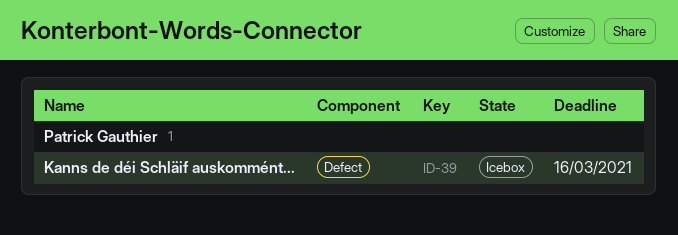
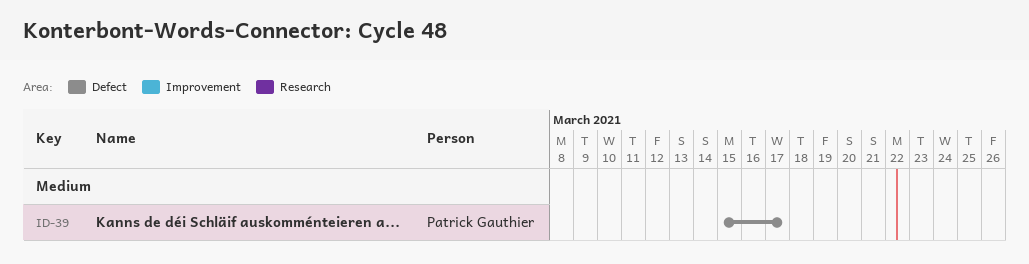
ID-39, due: Mar 16 -> Mar 17

